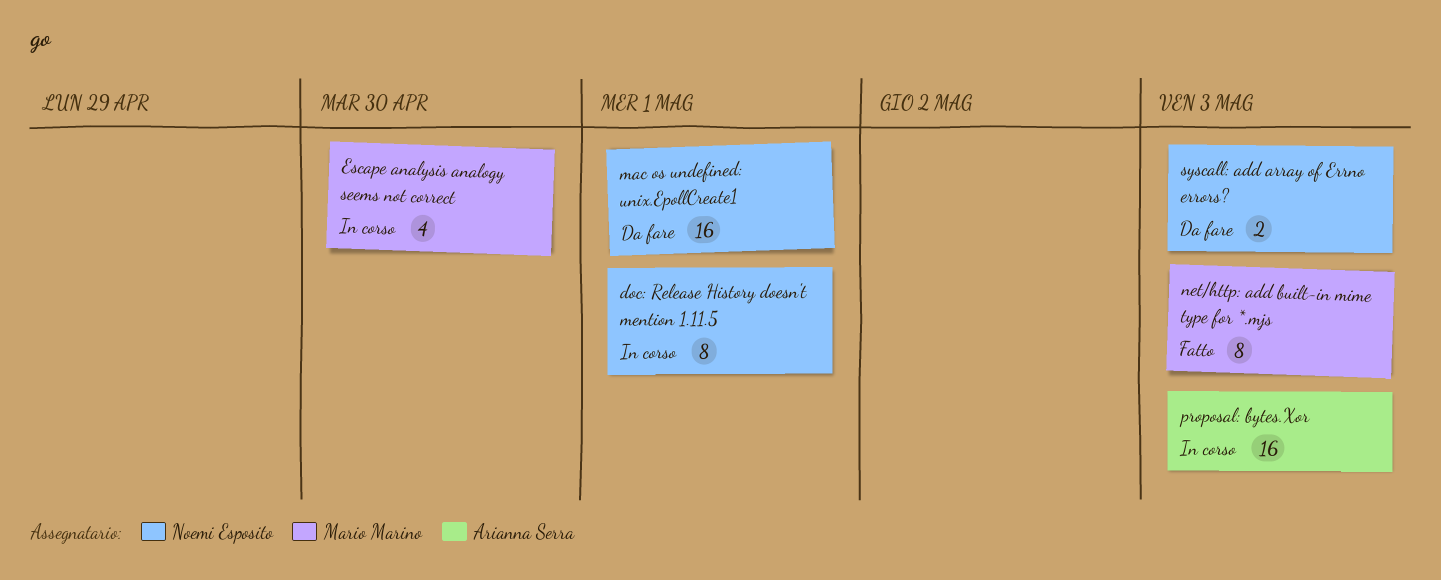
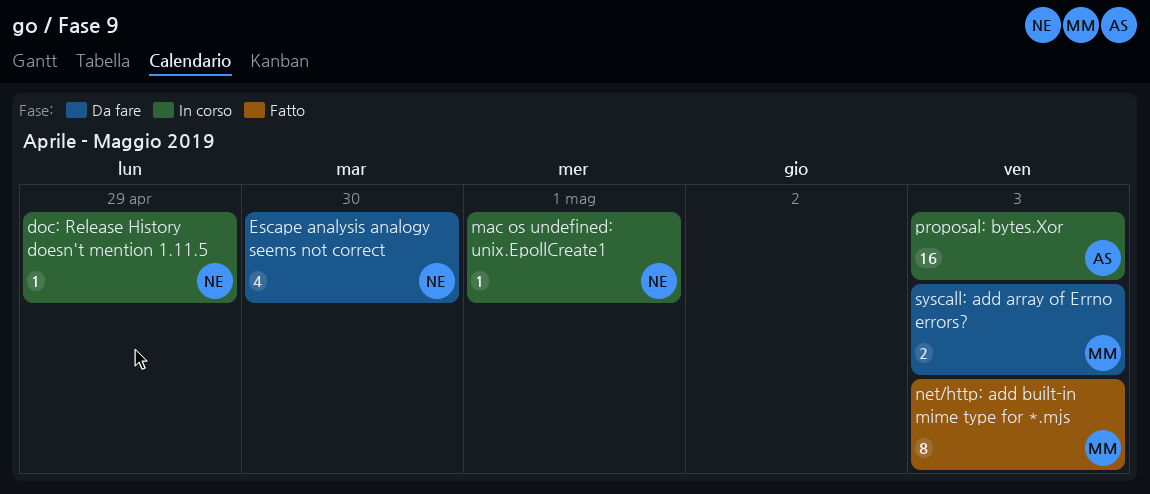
doc: Release History doesn't mention 1.11.5, estimate: 8 -> 1
doc: Release History doesn't mention 1.11.5, due: May 1 -> Apr 29
Escape analysis analogy seems not correct, status: In corso -> Da fare
Escape analysis analogy seems not correct, owner: Mario Marino -> Noemi Esposito
mac os undefined: unix.EpollCreate1, status: Da fare -> In corso
mac os undefined: unix.EpollCreate1, estimate: 16 -> 1
syscall: add array of Errno errors?, owner: Noemi Esposito -> Mario Marino

